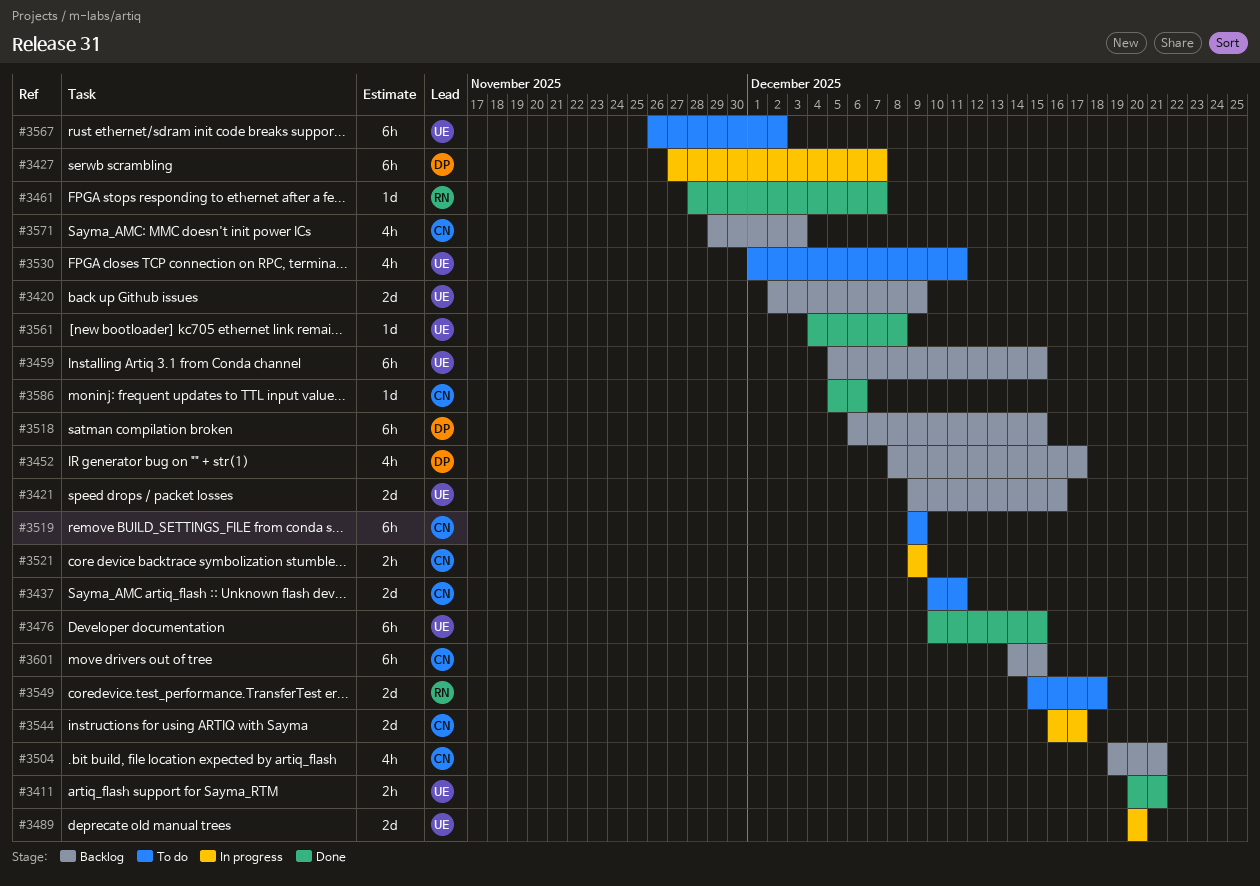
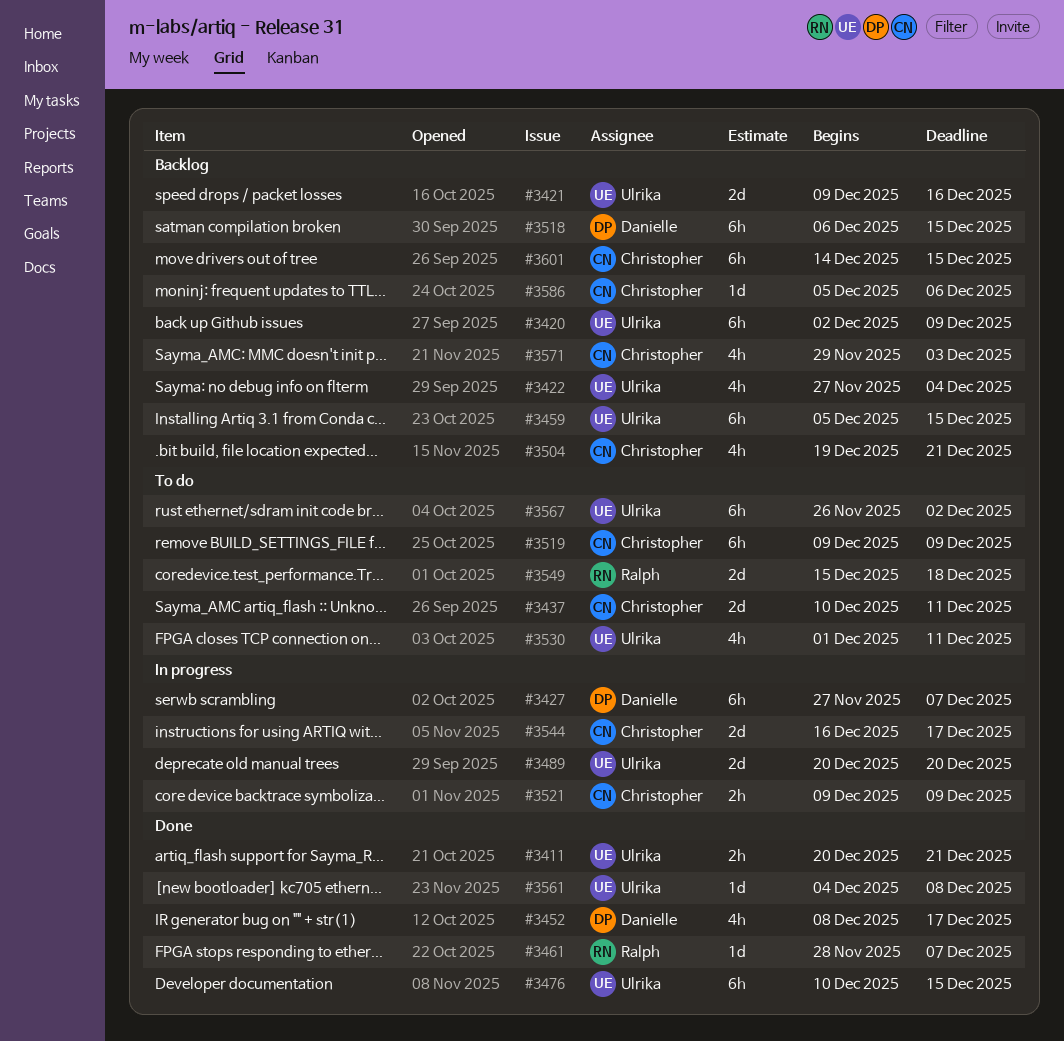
#3420, estimate: 2d -> 6h
#3422: none -> present
#3452, status: Backlog -> Done
#3586, status: Done -> Backlog

